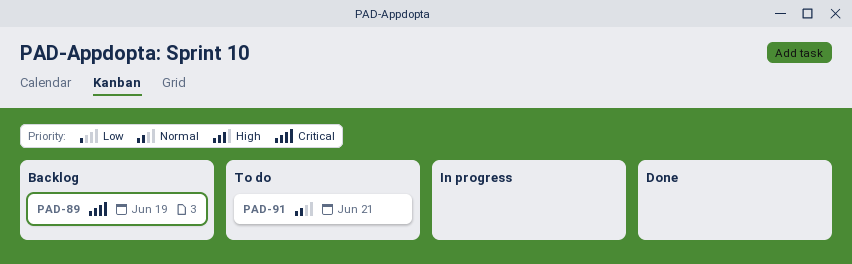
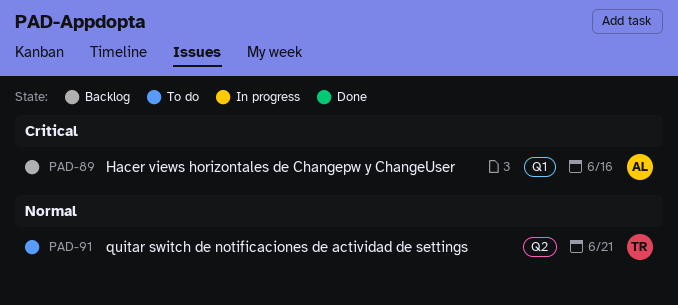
PAD-89, due: Jun 19 -> Jun 16

